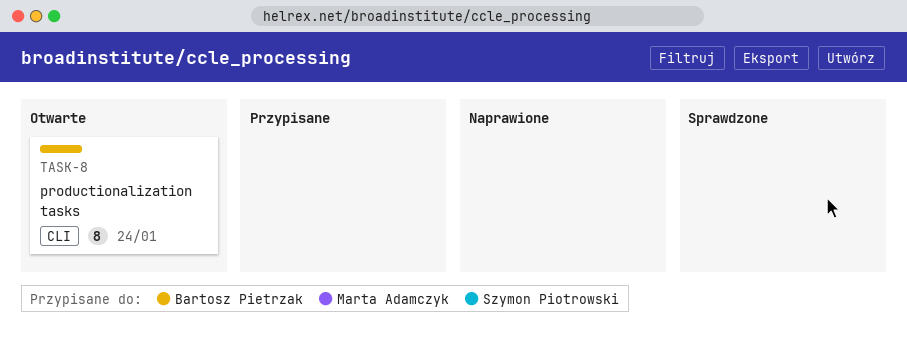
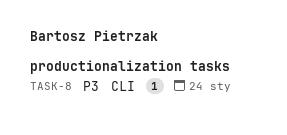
TASK-8, estimate: 8 -> 1

